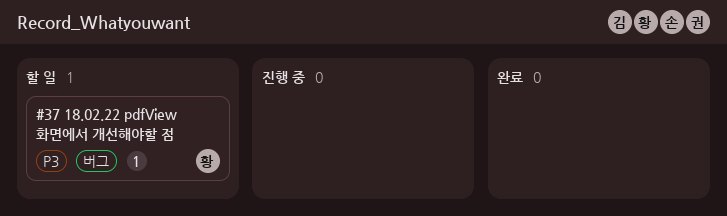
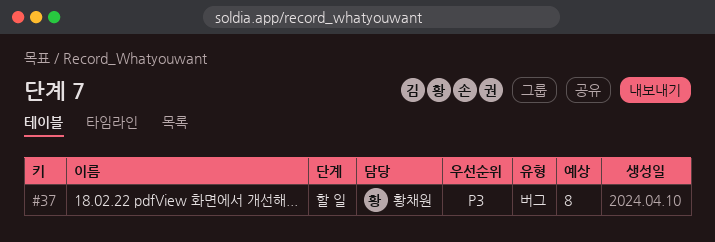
#37, estimate: 1 -> 8

